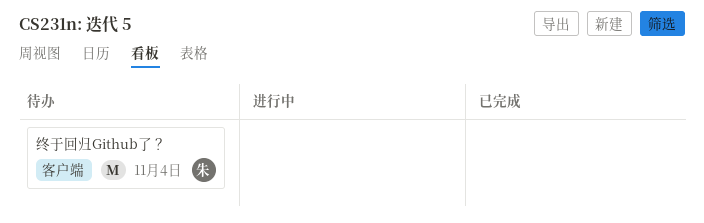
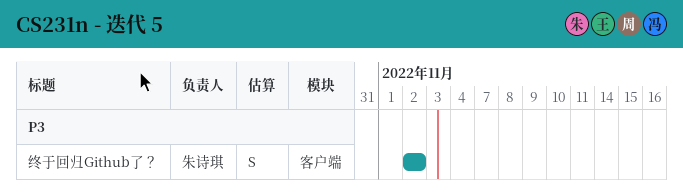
终于回归Github了？, estimate: M -> S
终于回归Github了？, due: Nov 4 -> Nov 2

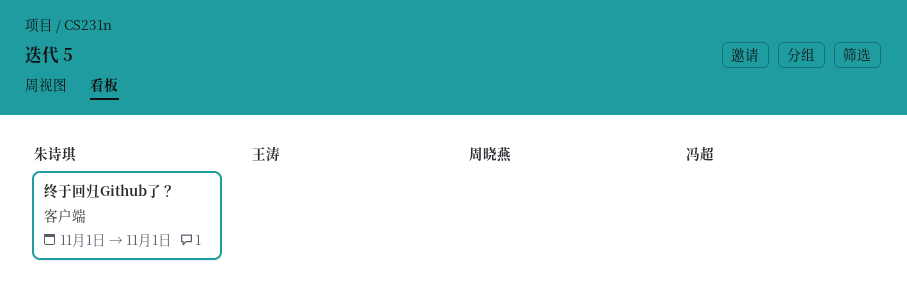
终于回归Github了？, start: Nov 2 -> Nov 1
终于回归Github了？, due: Nov 2 -> Nov 1

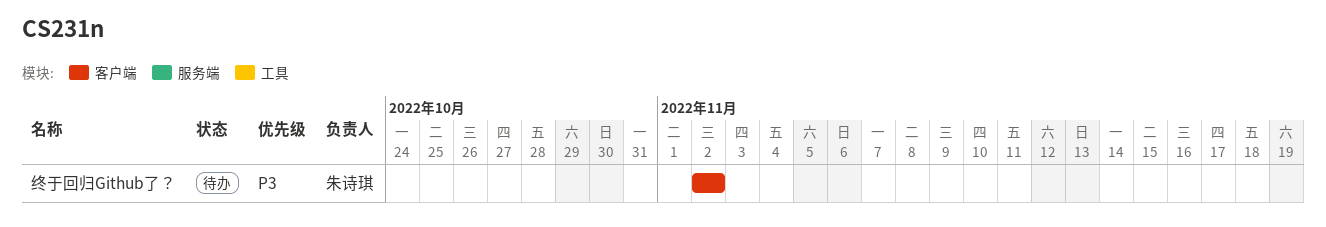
终于回归Github了？, start: Nov 1 -> Nov 2
终于回归Github了？, due: Nov 1 -> Nov 2

